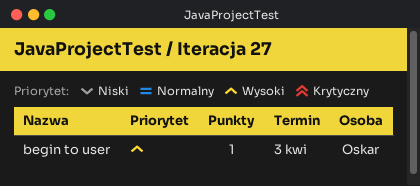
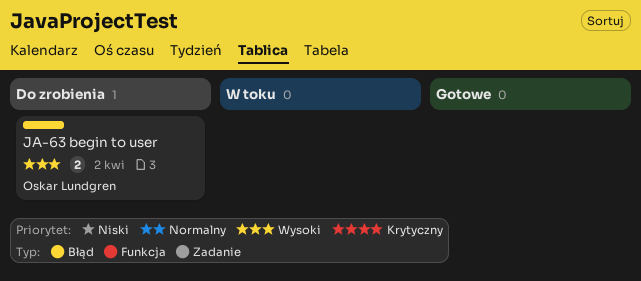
begin to user, estimate: 1 -> 2
begin to user, due: Apr 3 -> Apr 2

